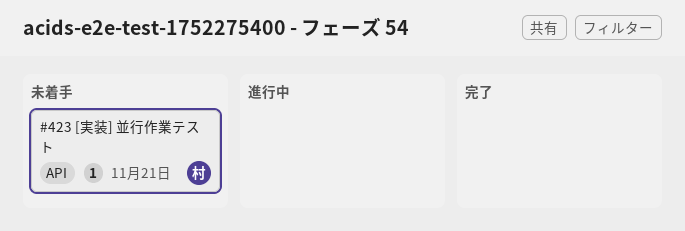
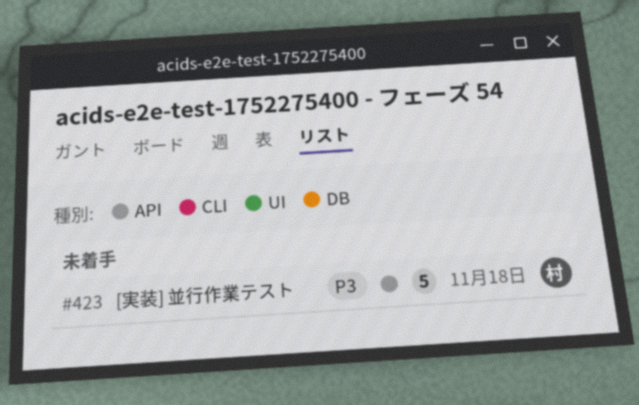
#423, estimate: 1 -> 5
#423, due: Nov 21 -> Nov 18

